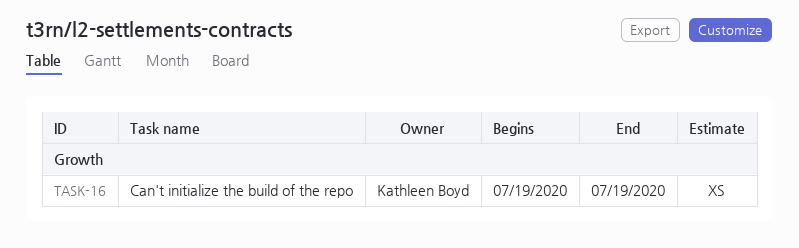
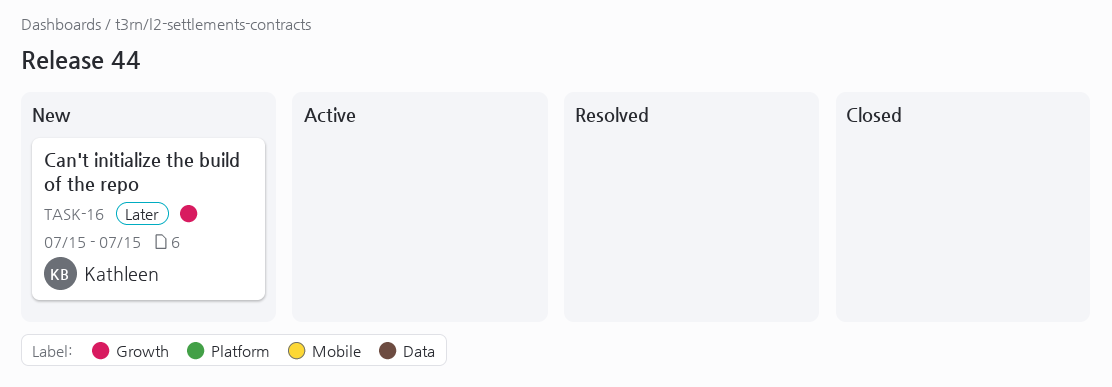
TASK-16, start: Jul 19 -> Jul 15
TASK-16, due: Jul 19 -> Jul 15

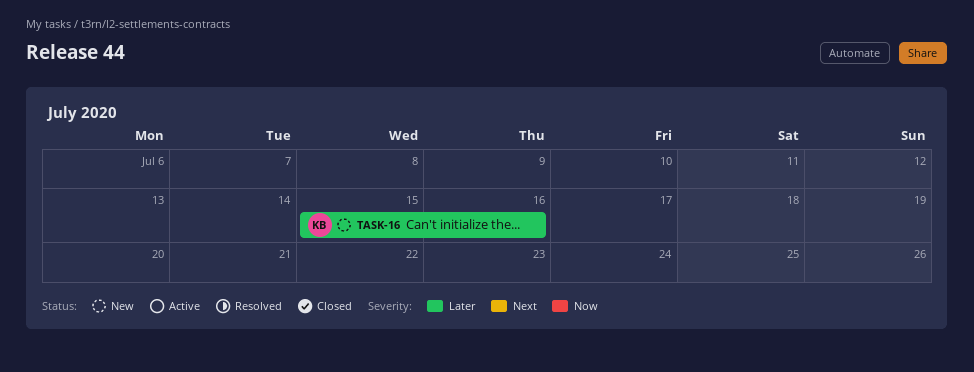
TASK-16, due: Jul 15 -> Jul 16

